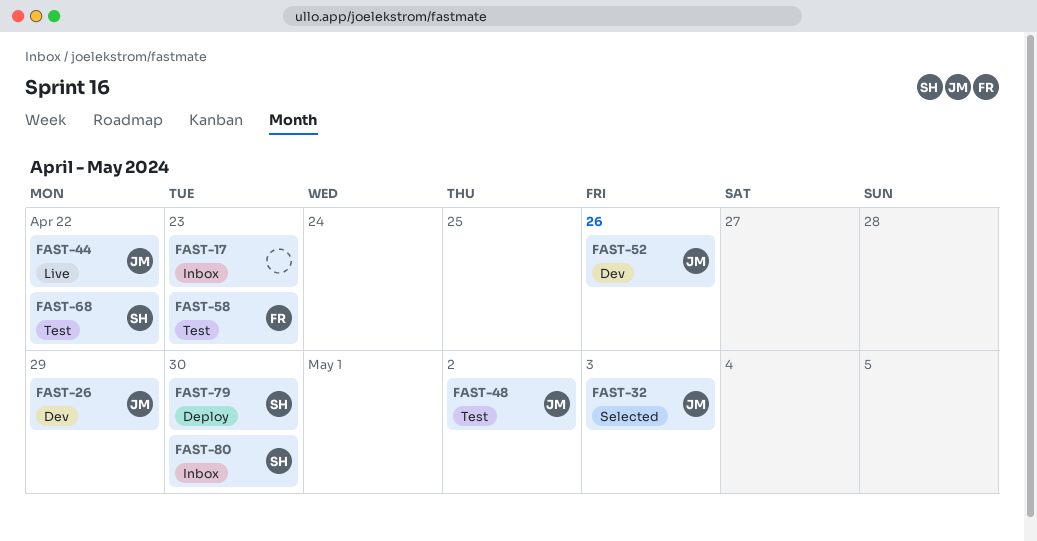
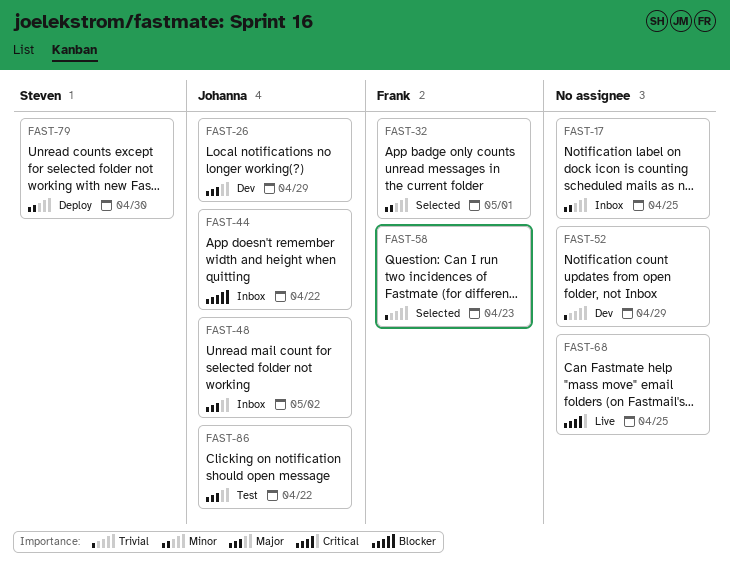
FAST-17, due: Apr 23 -> Apr 25
FAST-32, owner: Johanna -> Frank
FAST-32, due: May 3 -> May 1
FAST-44, status: Live -> Inbox
FAST-48, status: Test -> Inbox
FAST-52, owner: Johanna -> none
FAST-52, due: Apr 26 -> Apr 29
FAST-58, status: Test -> Selected
FAST-68, status: Test -> Live
FAST-68, owner: Steven -> none
FAST-68, due: Apr 22 -> Apr 25
FAST-80: present -> none
FAST-86: none -> present

